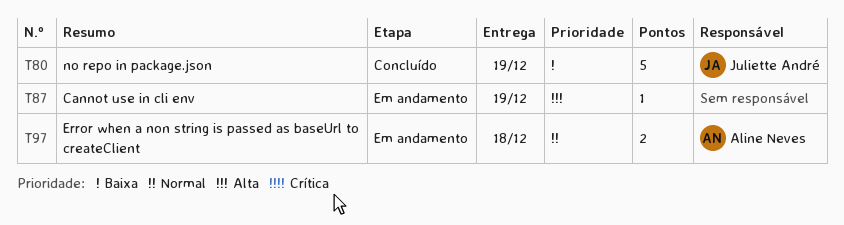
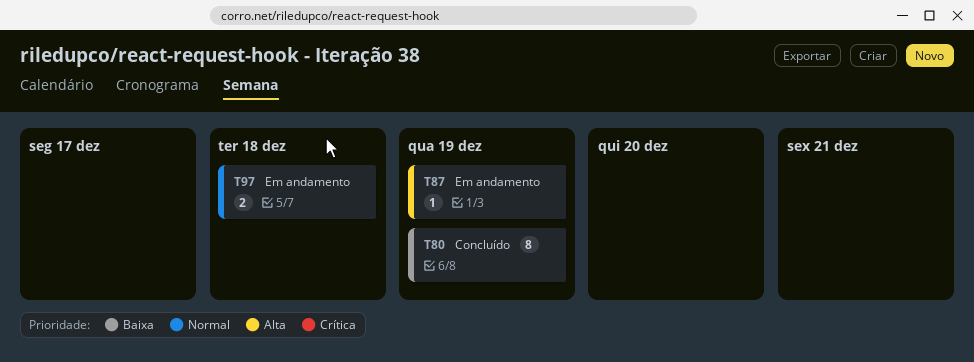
T80, estimate: 5 -> 8

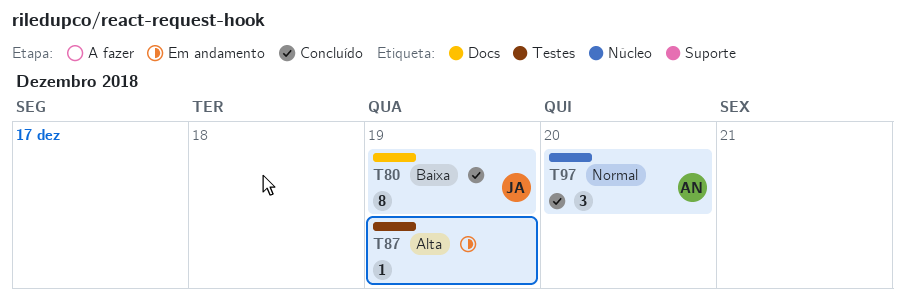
T97, status: Em andamento -> Concluído
T97, estimate: 2 -> 3
T97, due: Dec 18 -> Dec 20

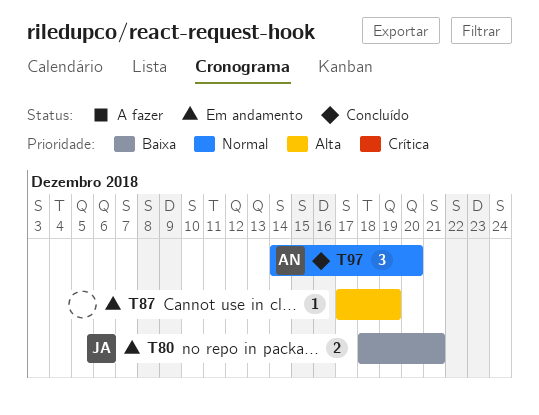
T80, status: Concluído -> Em andamento
T80, estimate: 8 -> 2
T80, due: Dec 19 -> Dec 21

